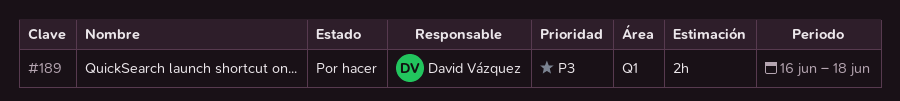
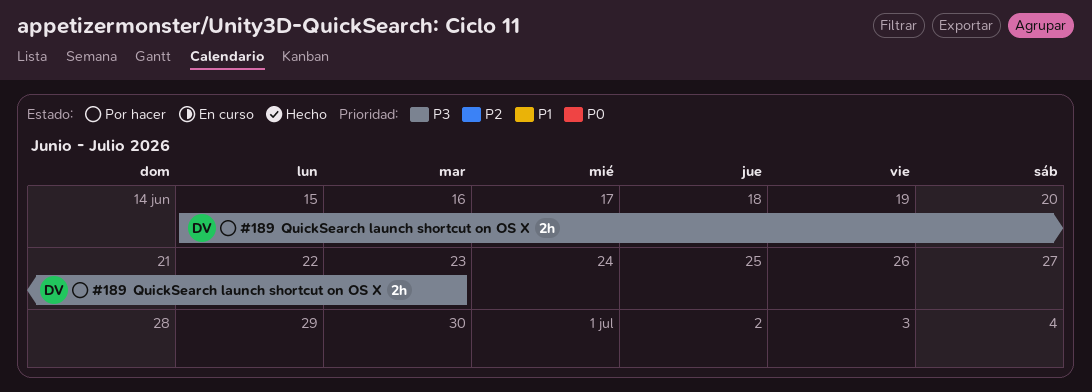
#189, start: Jun 16 -> Jun 15
#189, due: Jun 18 -> Jun 23

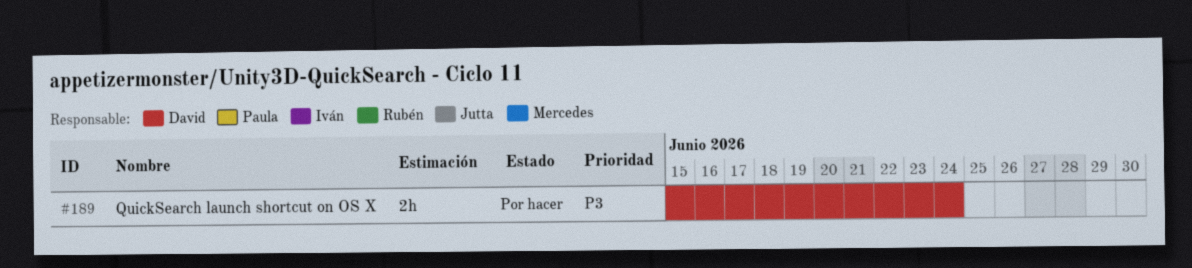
#189, due: Jun 23 -> Jun 24

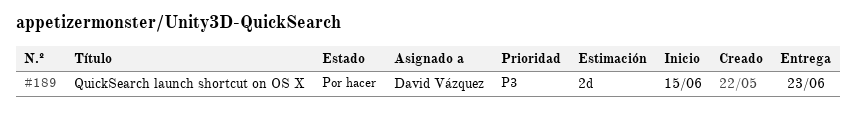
#189, estimate: 2h -> 2d
#189, due: Jun 24 -> Jun 23

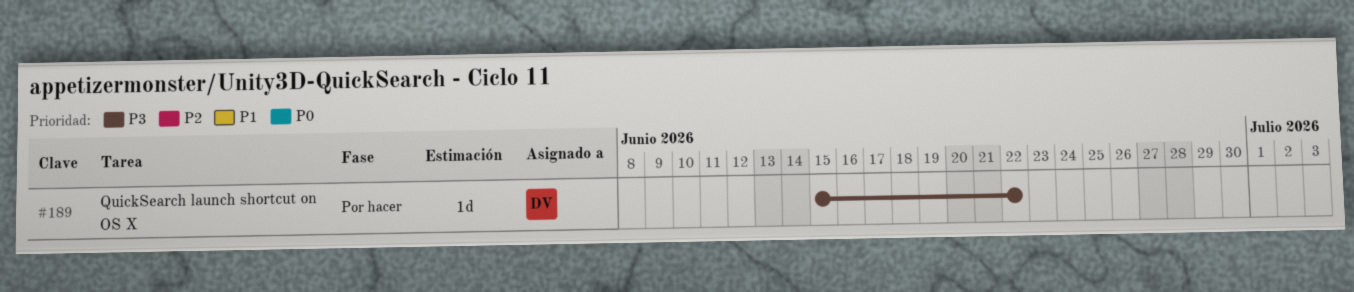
#189, estimate: 2d -> 1d
#189, due: Jun 23 -> Jun 22

